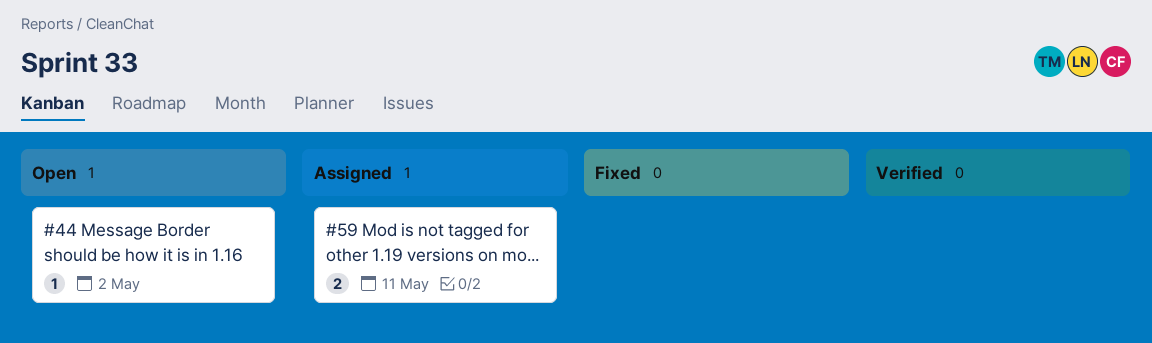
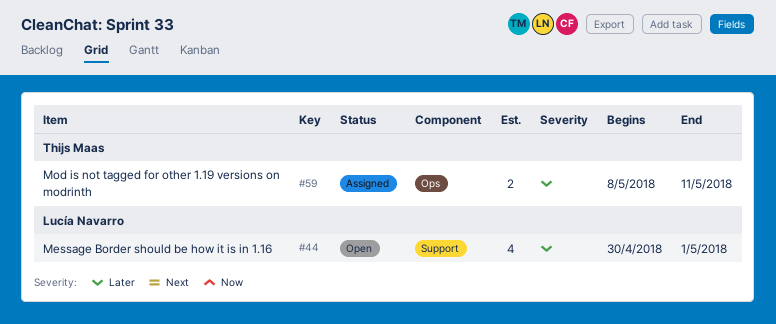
#44, estimate: 1 -> 4
#44, due: May 2 -> May 1

